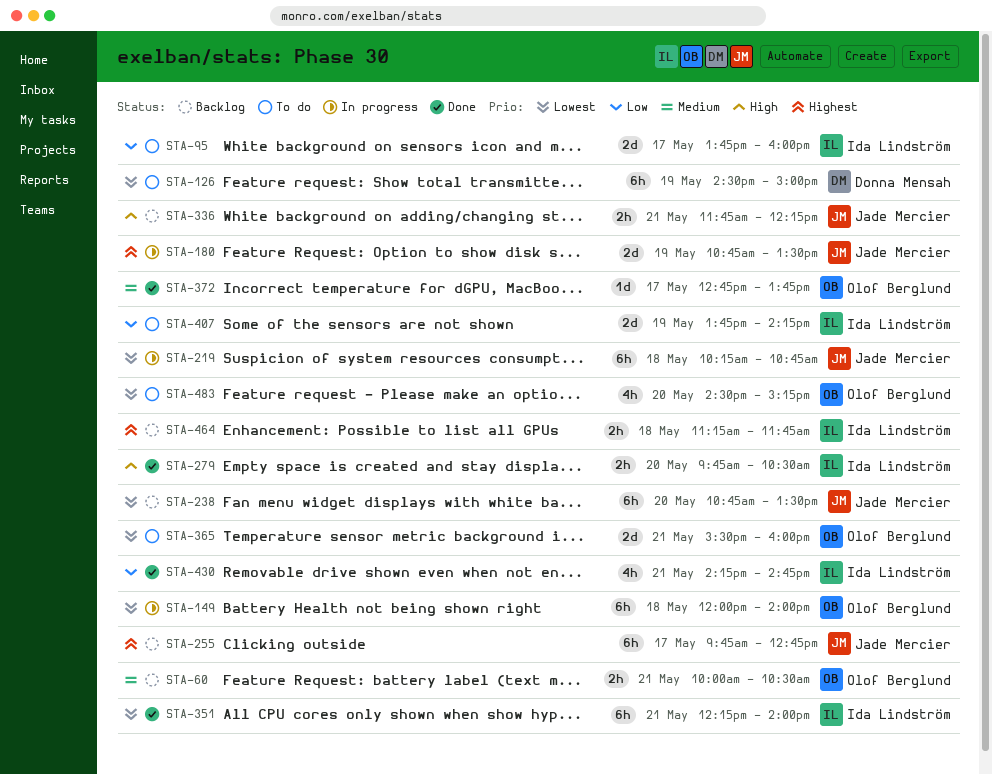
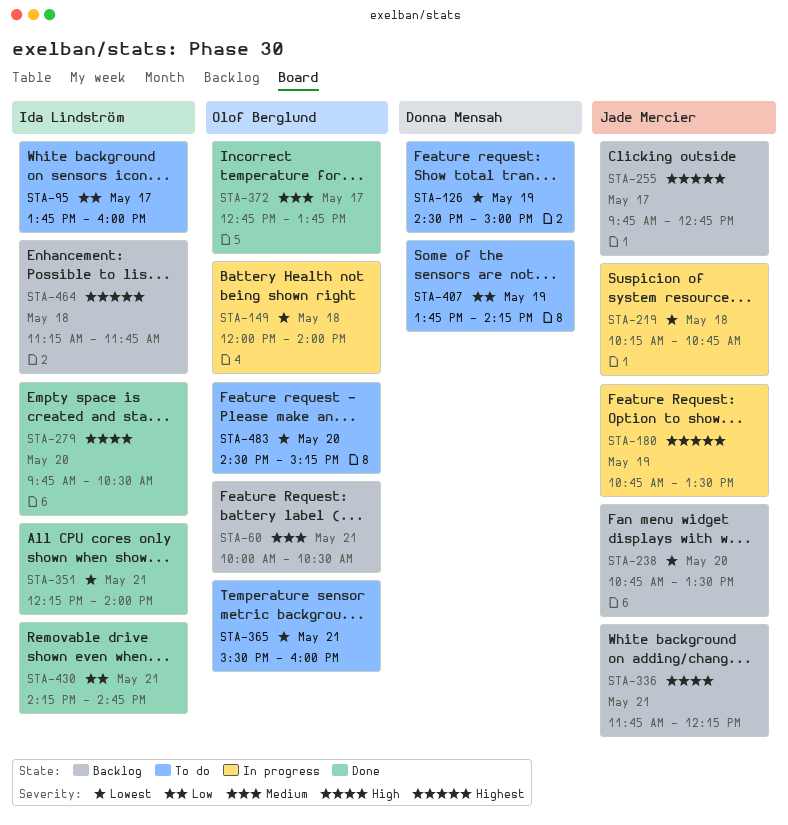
STA-407, owner: Ida Lindström -> Donna Mensah

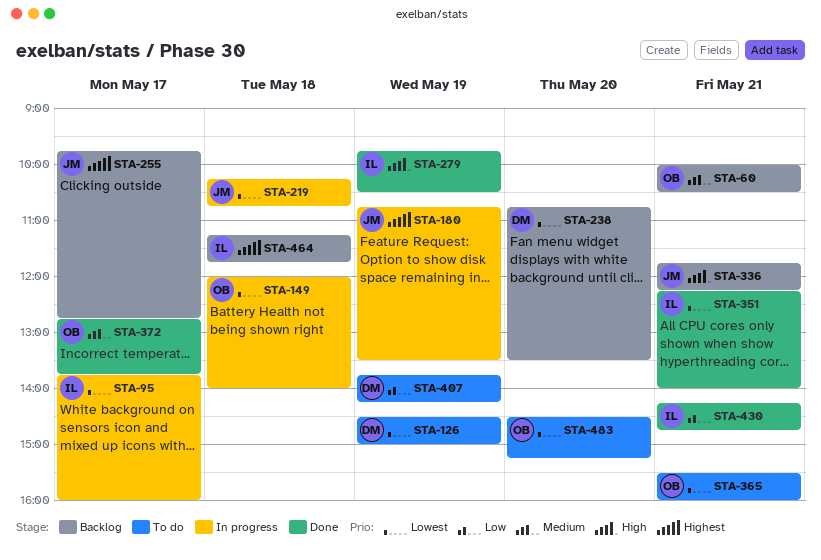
STA-95, status: To do -> In progress
STA-95, priority: Low -> Lowest
STA-238, owner: Jade Mercier -> Donna Mensah
STA-279, day: May 20 -> May 19

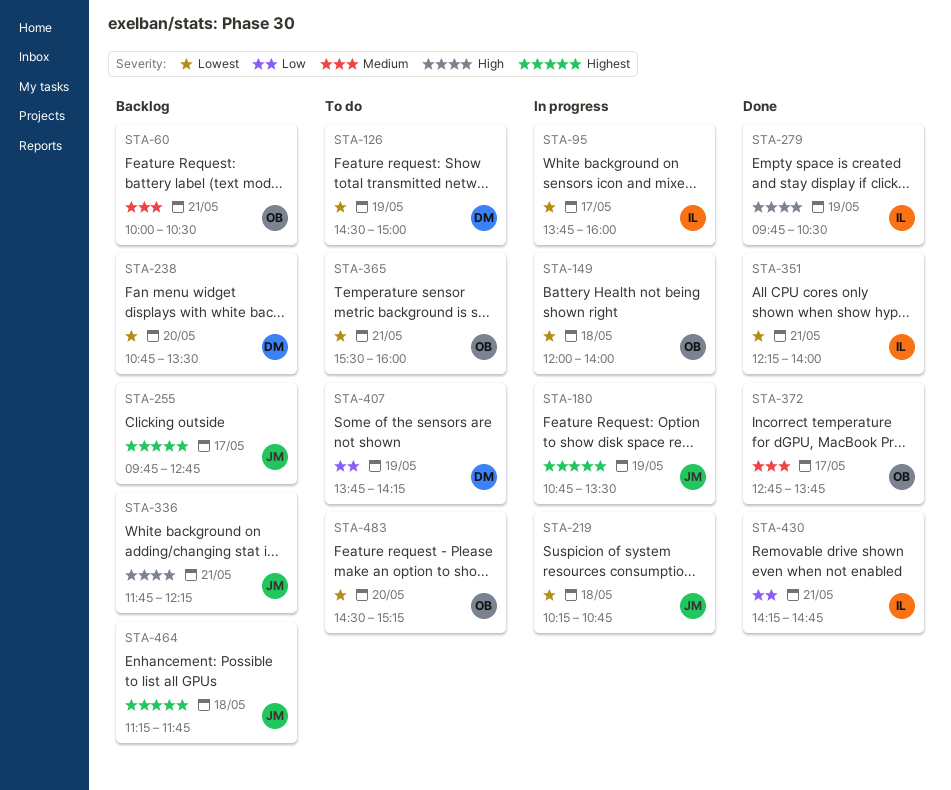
STA-464, owner: IL -> JM

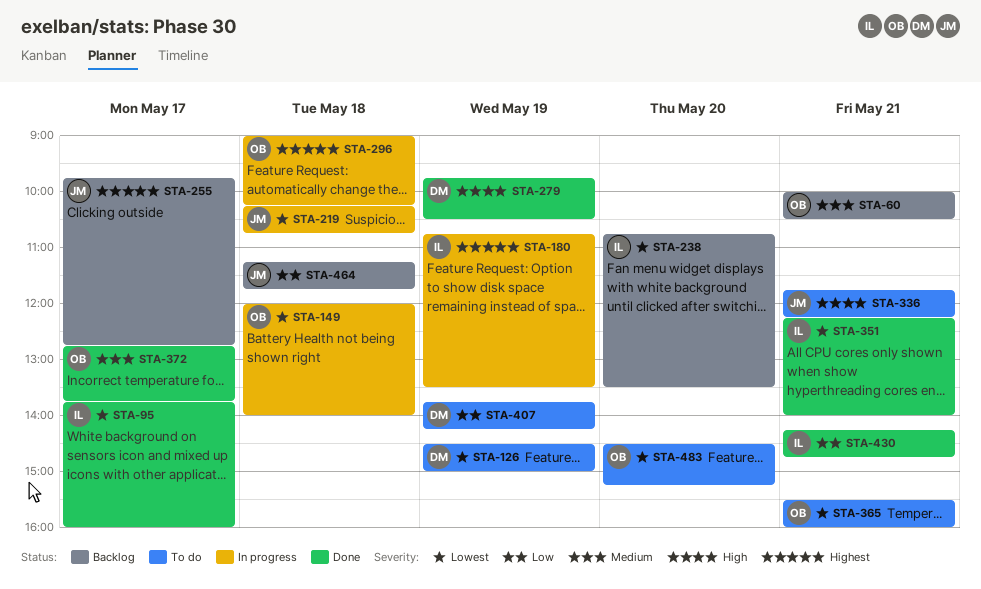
STA-95, status: In progress -> Done
STA-180, owner: JM -> IL
STA-238, owner: DM -> IL
STA-279, owner: IL -> DM
STA-296: none -> present
STA-336, status: Backlog -> To do
STA-464, priority: Highest -> Low

